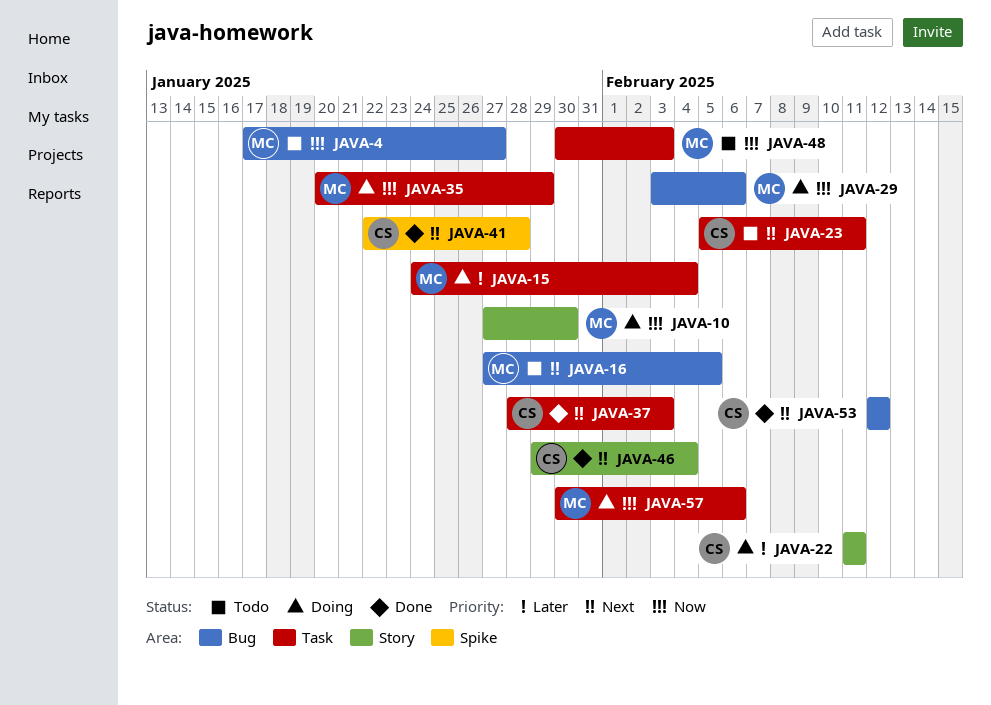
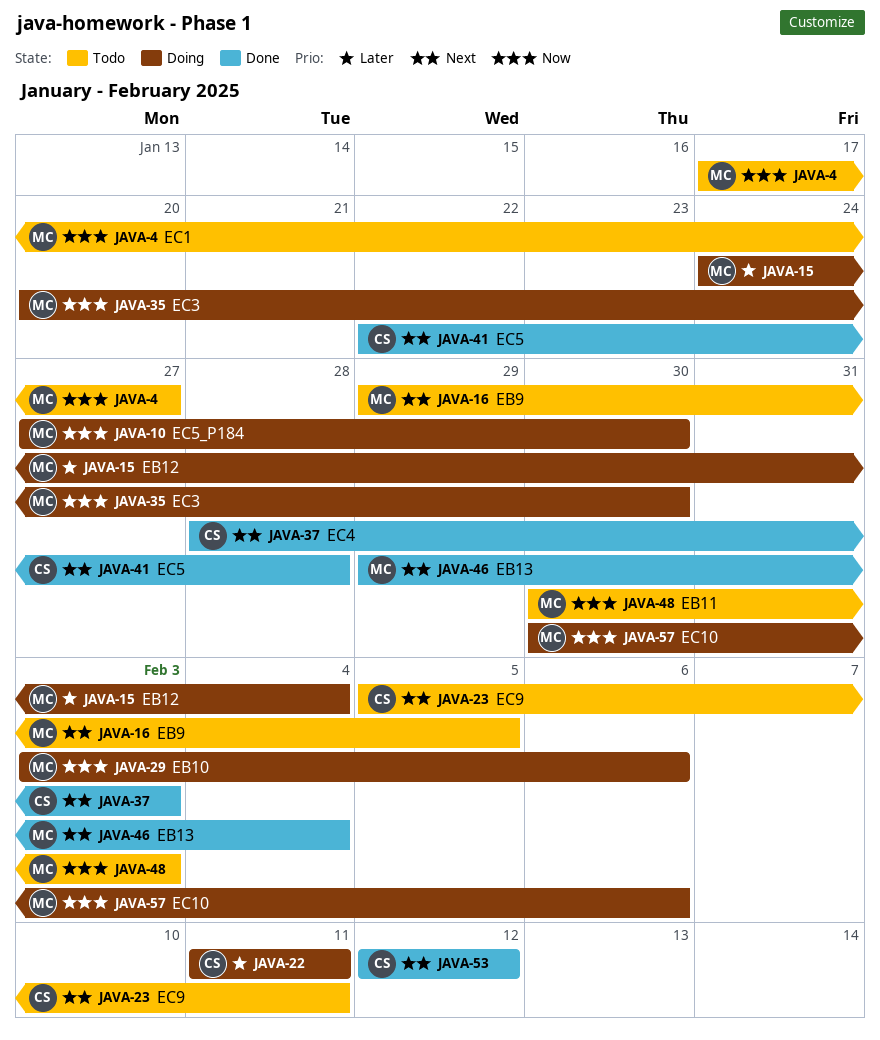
JAVA-16, start: Jan 27 -> Jan 29
JAVA-35, due: Jan 29 -> Jan 30
JAVA-46, owner: CS -> MC

